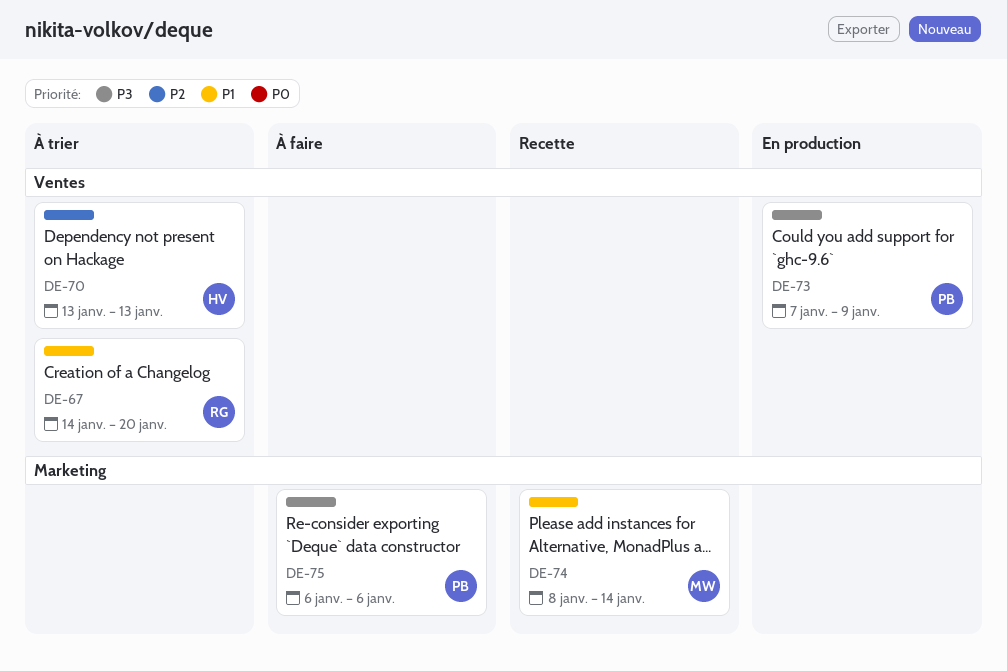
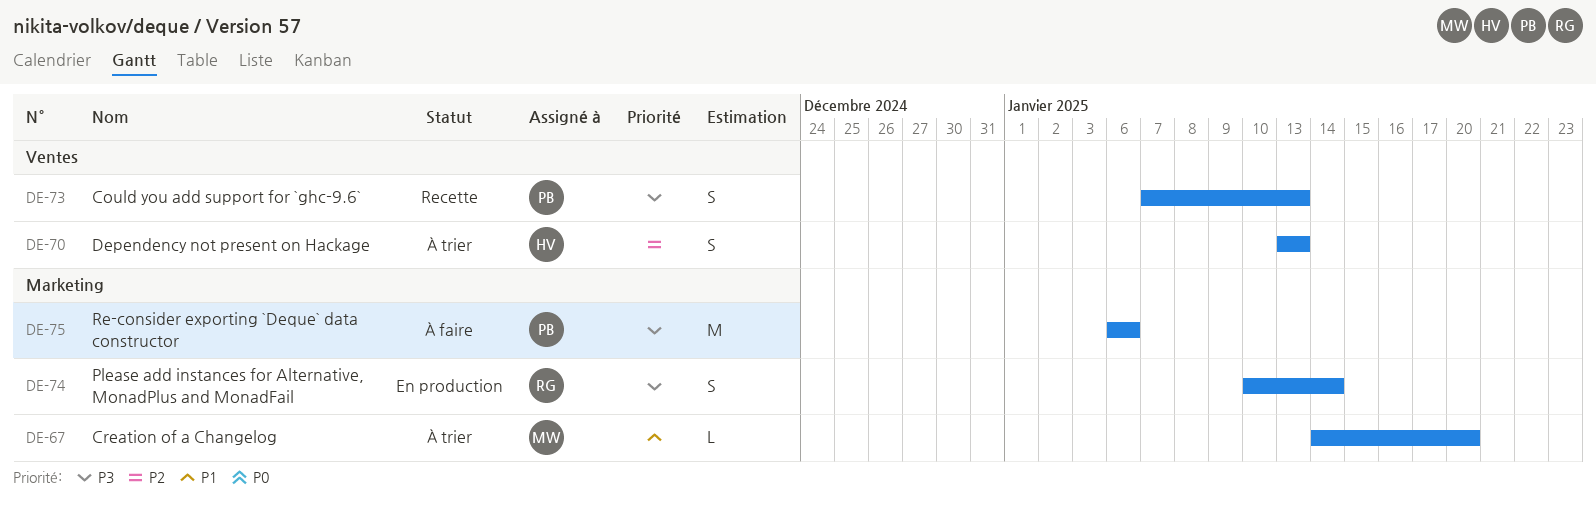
DE-67, owner: RG -> MW
DE-67, label: Ventes -> Marketing
DE-73, status: En production -> Recette
DE-73, due: Jan 9 -> Jan 13
DE-74, status: Recette -> En production
DE-74, owner: MW -> RG
DE-74, priority: P1 -> P3
DE-74, start: Jan 8 -> Jan 10

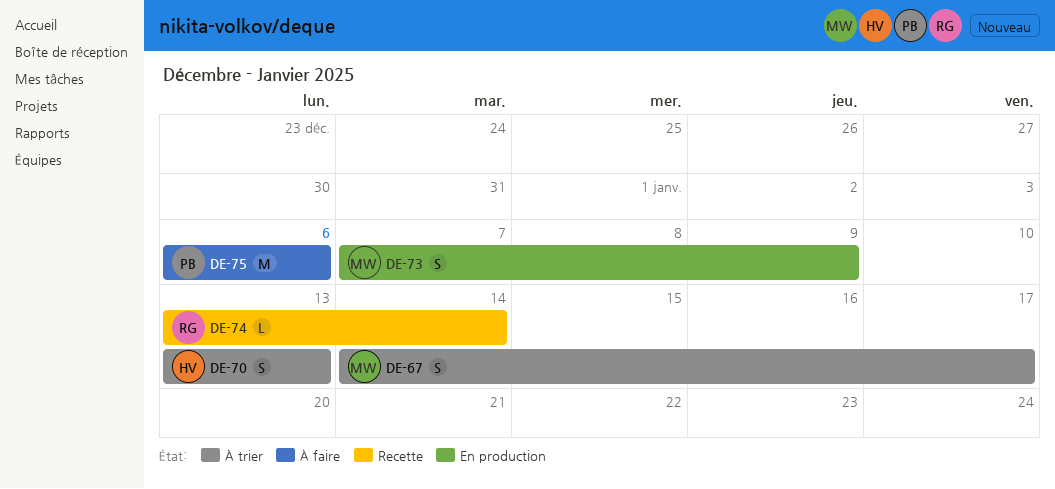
DE-67, estimate: L -> S
DE-67, due: Jan 20 -> Jan 17
DE-73, status: Recette -> En production
DE-73, owner: PB -> MW
DE-73, due: Jan 13 -> Jan 9
DE-74, status: En production -> Recette
DE-74, estimate: S -> L
DE-74, start: Jan 10 -> Jan 13

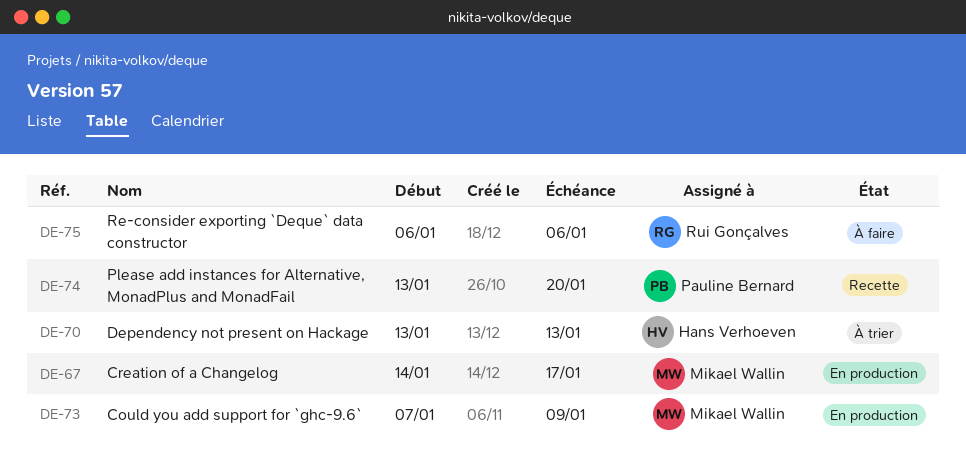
DE-67, status: À trier -> En production
DE-74, owner: Rui Gonçalves -> Pauline Bernard
DE-74, due: Jan 14 -> Jan 20
DE-75, owner: Pauline Bernard -> Rui Gonçalves

